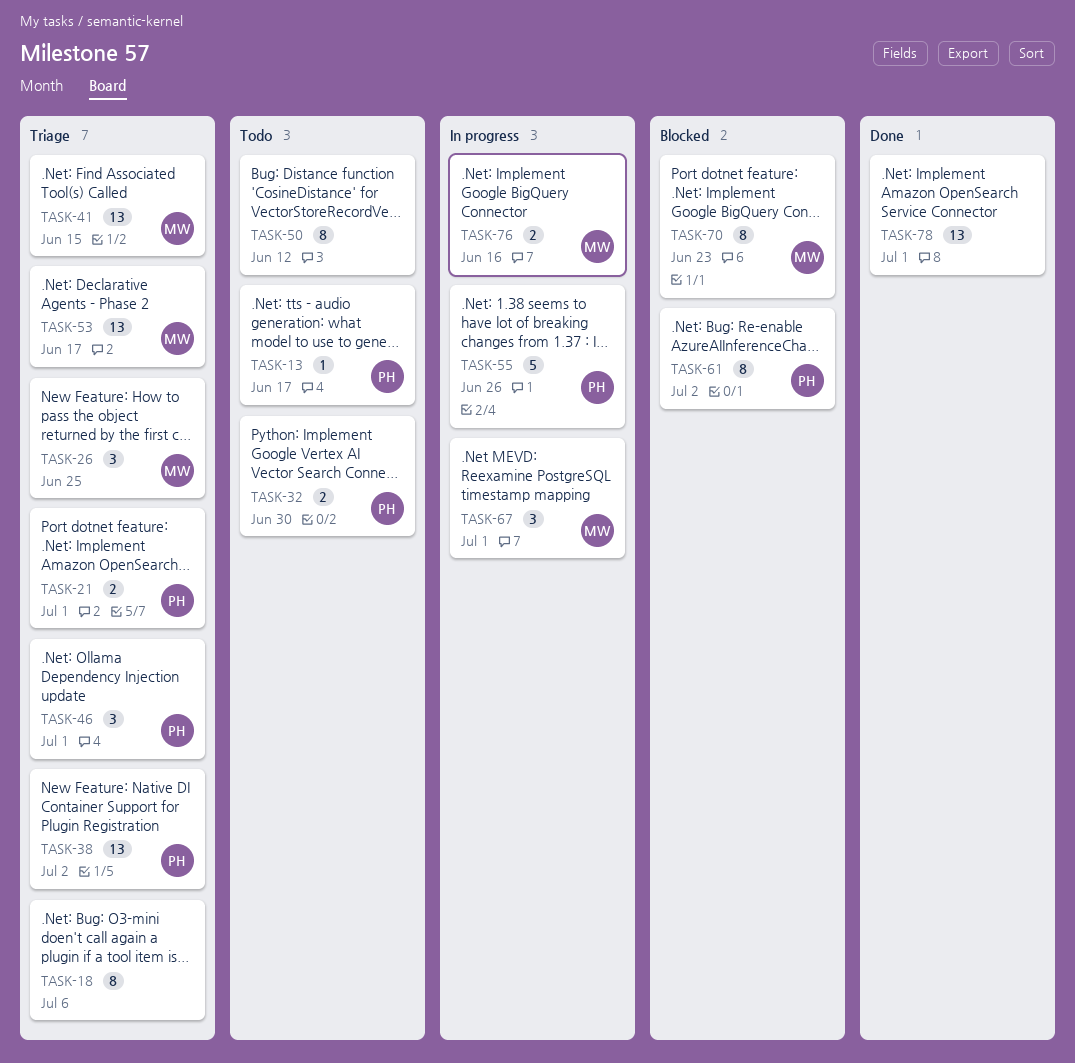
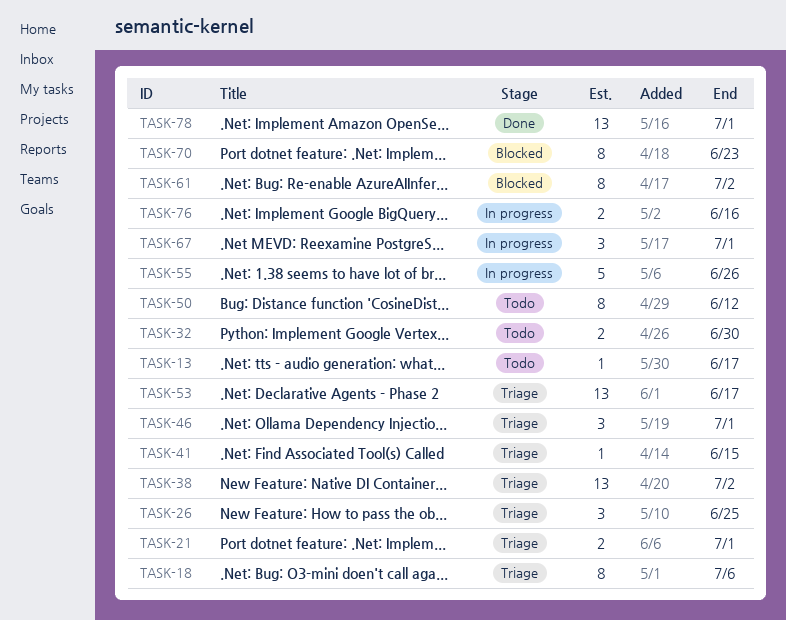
TASK-41, estimate: 13 -> 1

